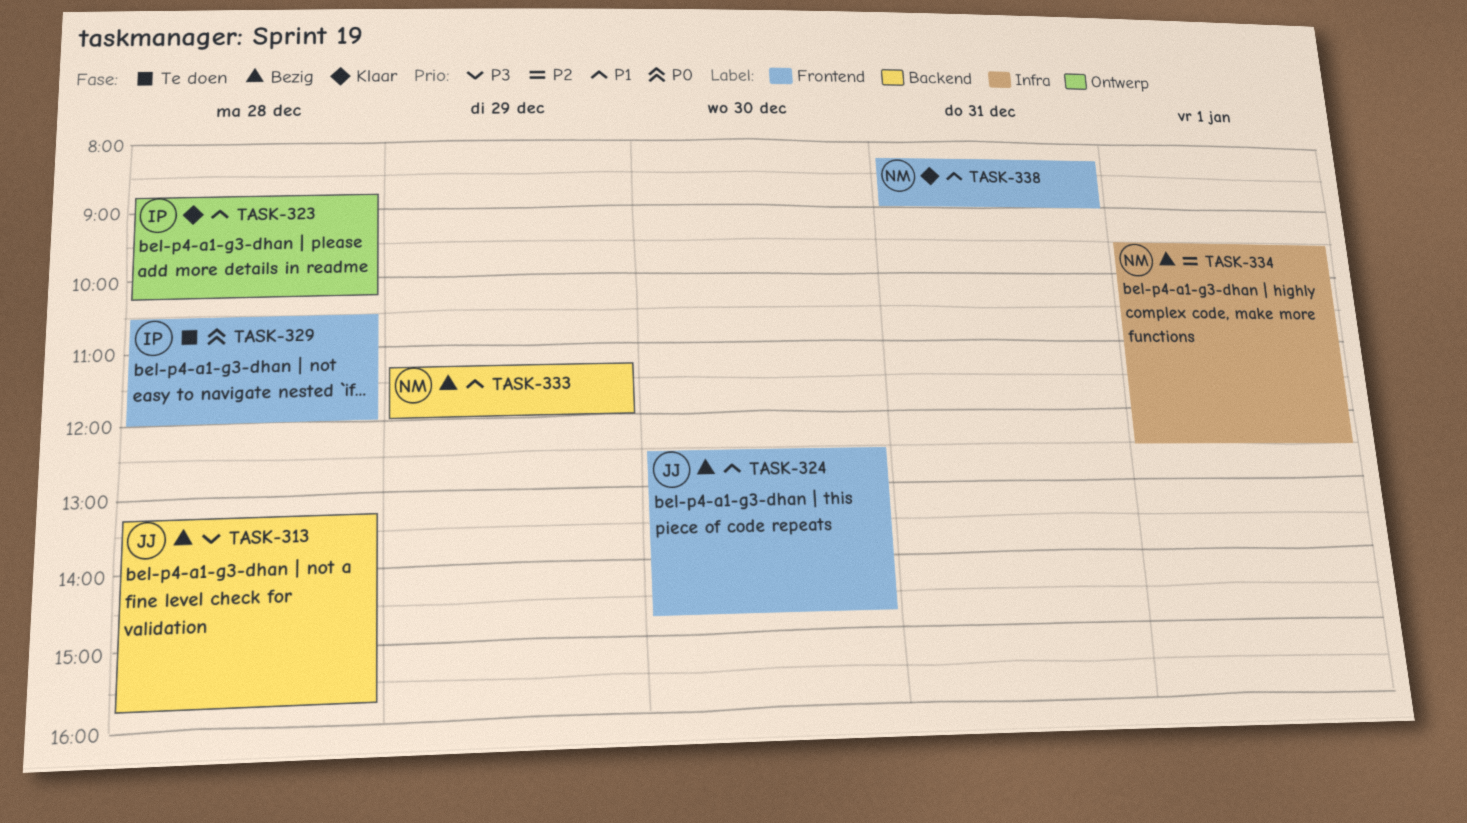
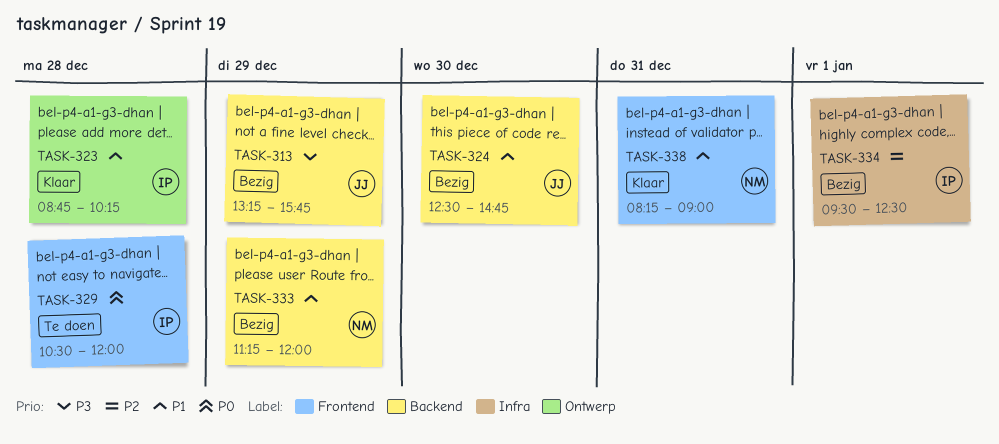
TASK-313, day: Dec 28 -> Dec 29
TASK-324, label: Frontend -> Backend
TASK-334, owner: NM -> IP

